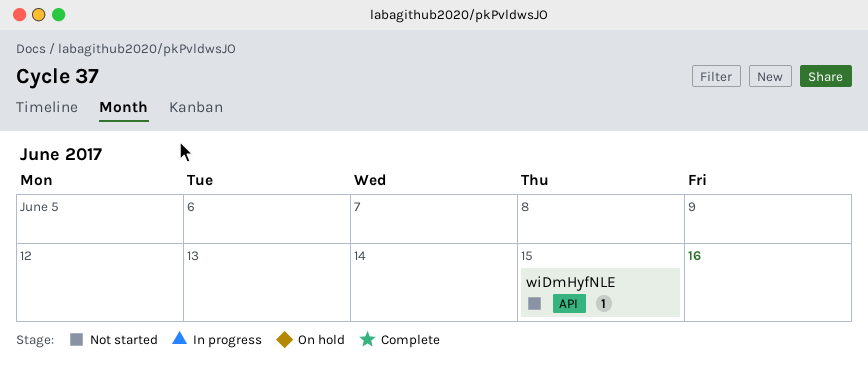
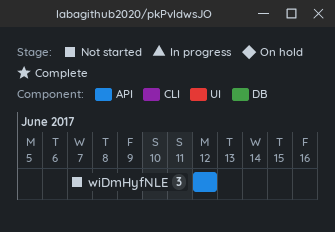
wiDmHyfNLE, estimate: 1 -> 3
wiDmHyfNLE, due: Jun 15 -> Jun 12

